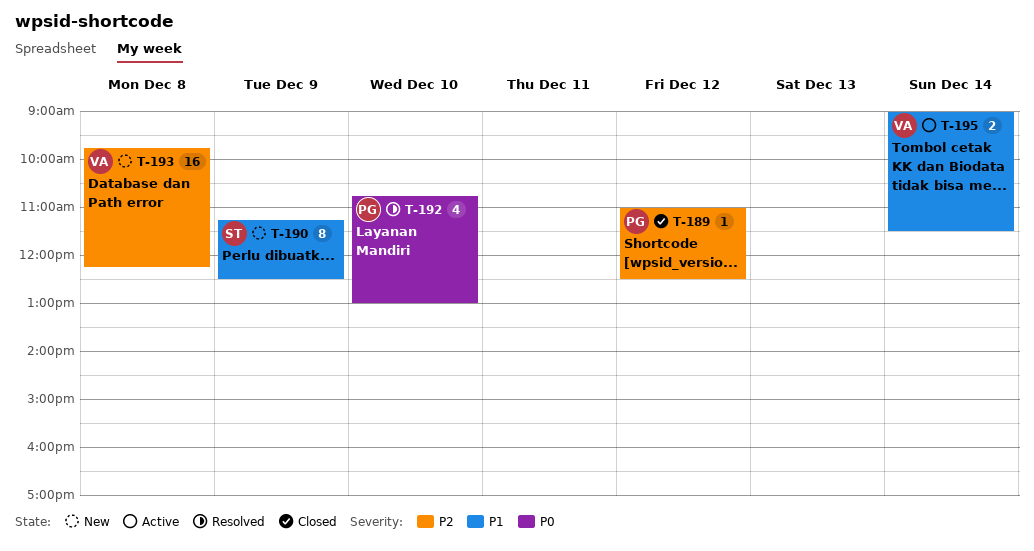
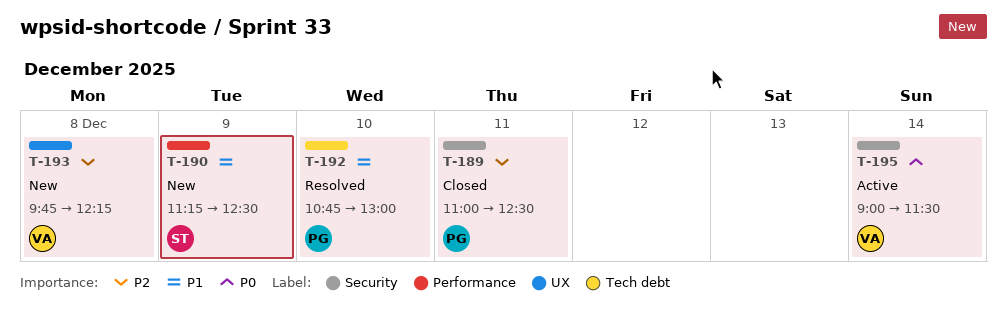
T-189, day: Dec 12 -> Dec 11
T-192, priority: P0 -> P1
T-195, priority: P1 -> P0

